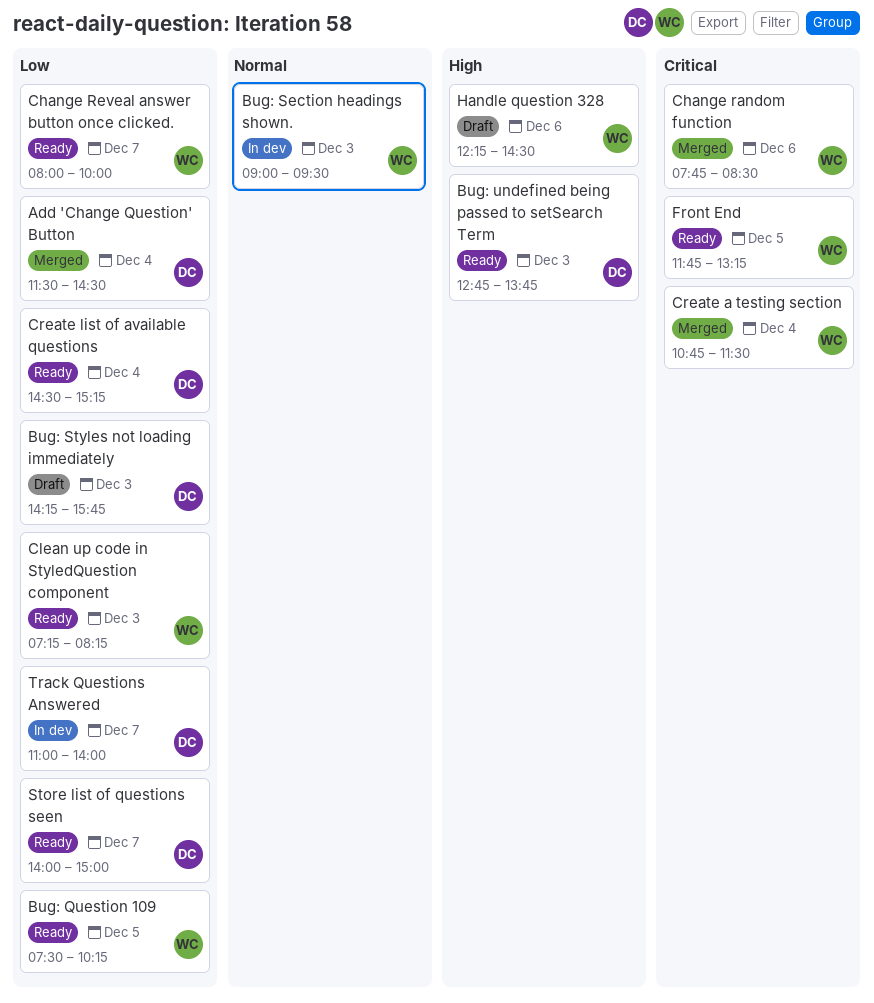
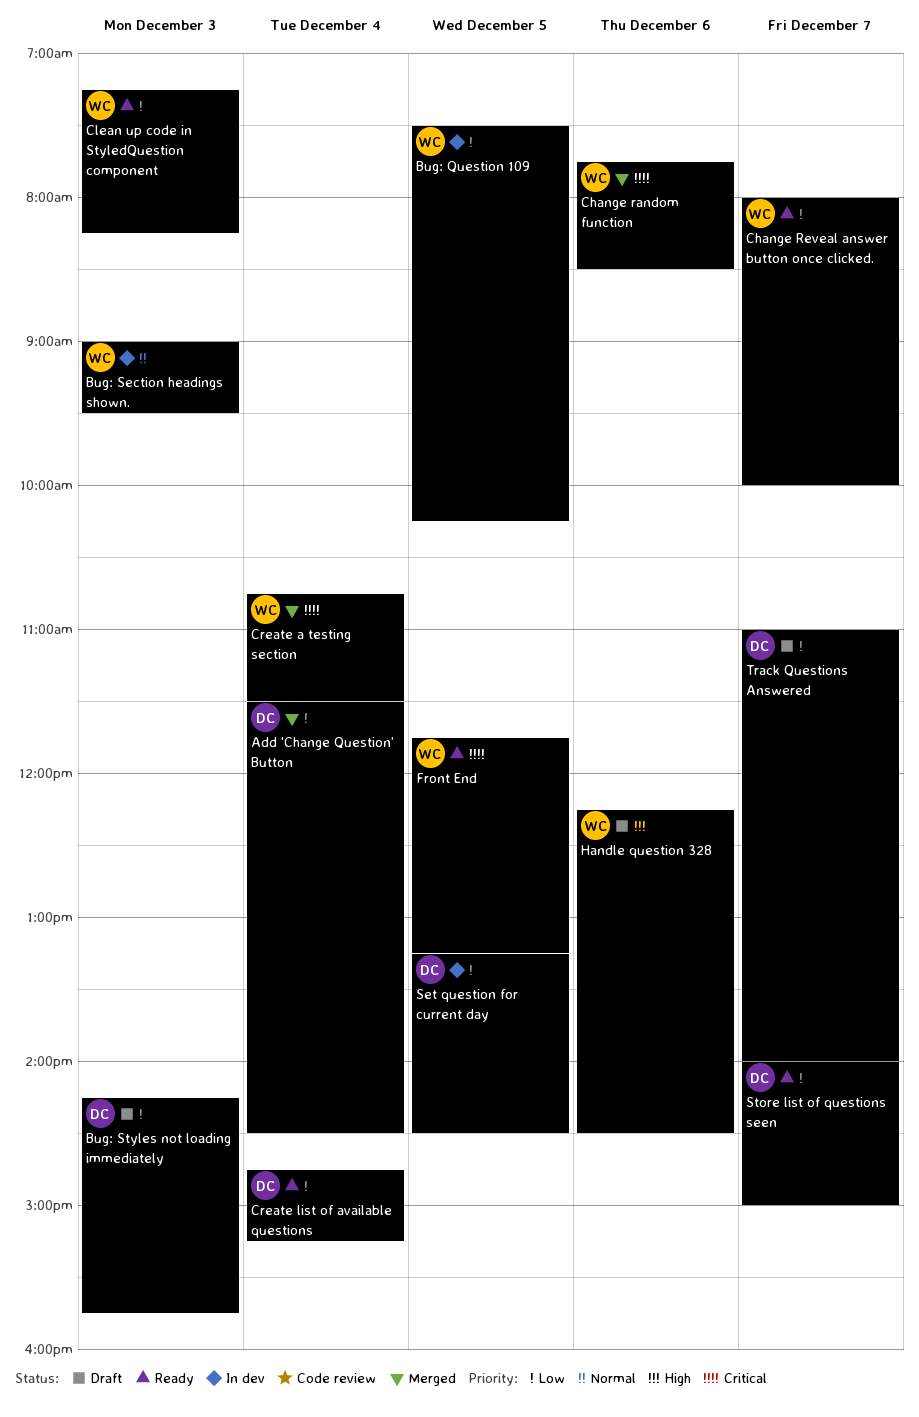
Bug: Question 109, status: Ready -> In dev
Bug: undefined being passed to setSearch Term: present -> none
Create list of available questions, begins: 14:30 -> 14:45
Set question for current day: none -> present
Track Questions Answered, status: In dev -> Draft

